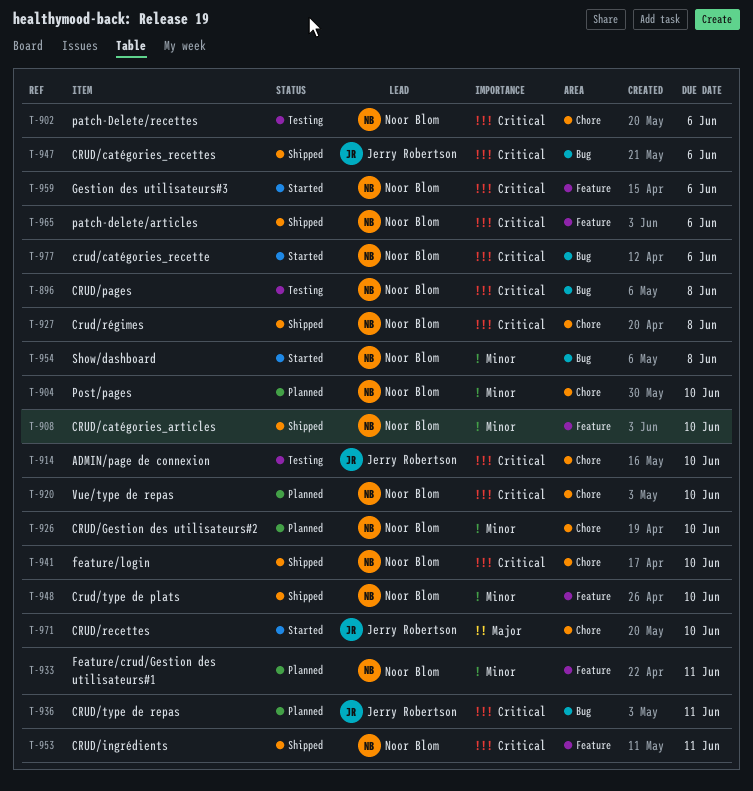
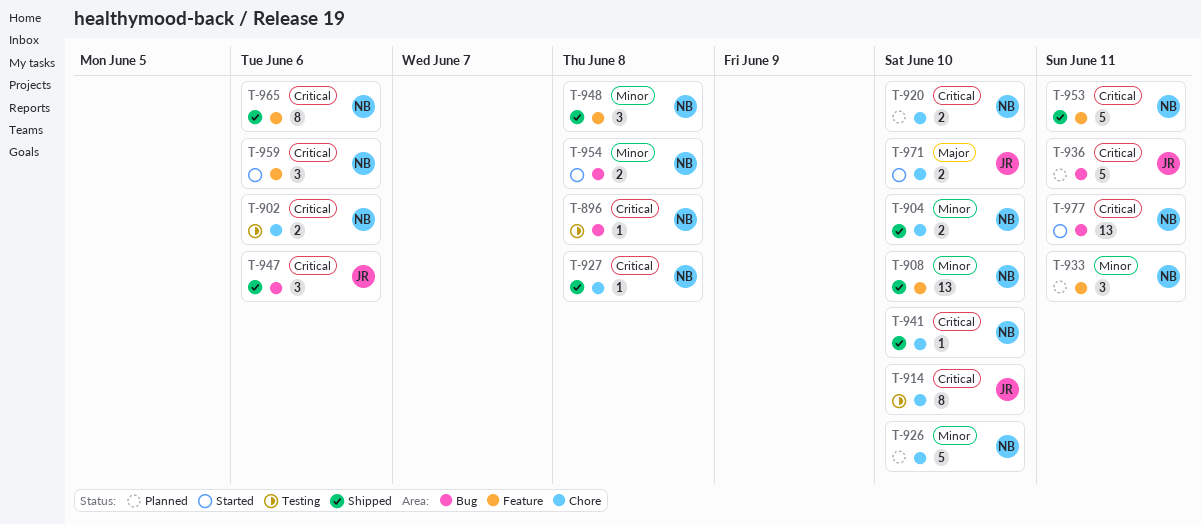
T-904, status: Planned -> Shipped
T-948, due: Jun 10 -> Jun 8
T-977, due: Jun 6 -> Jun 11

